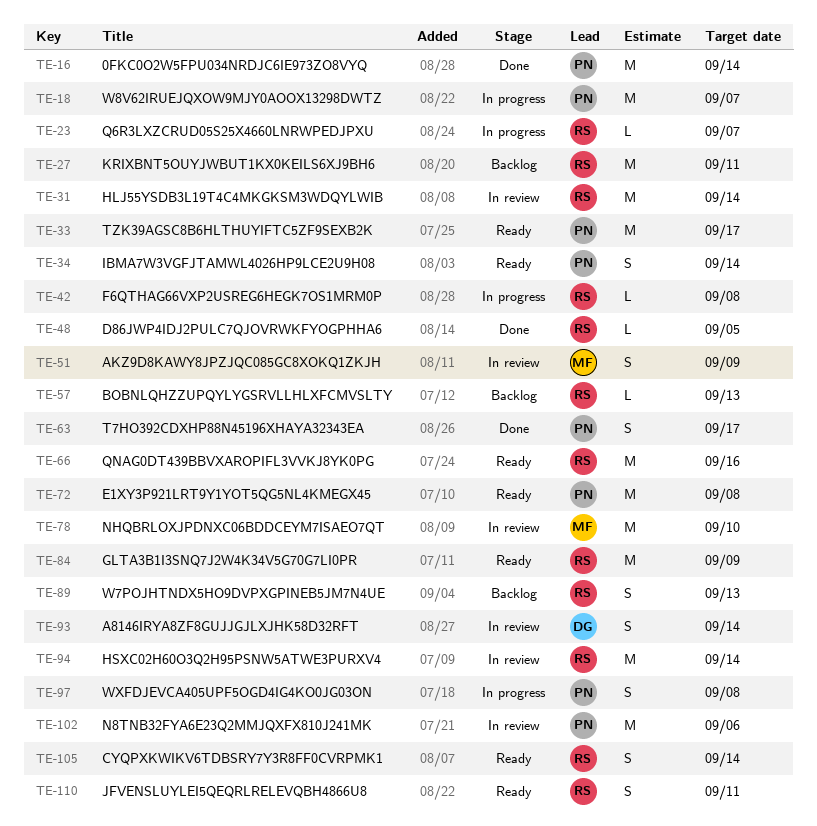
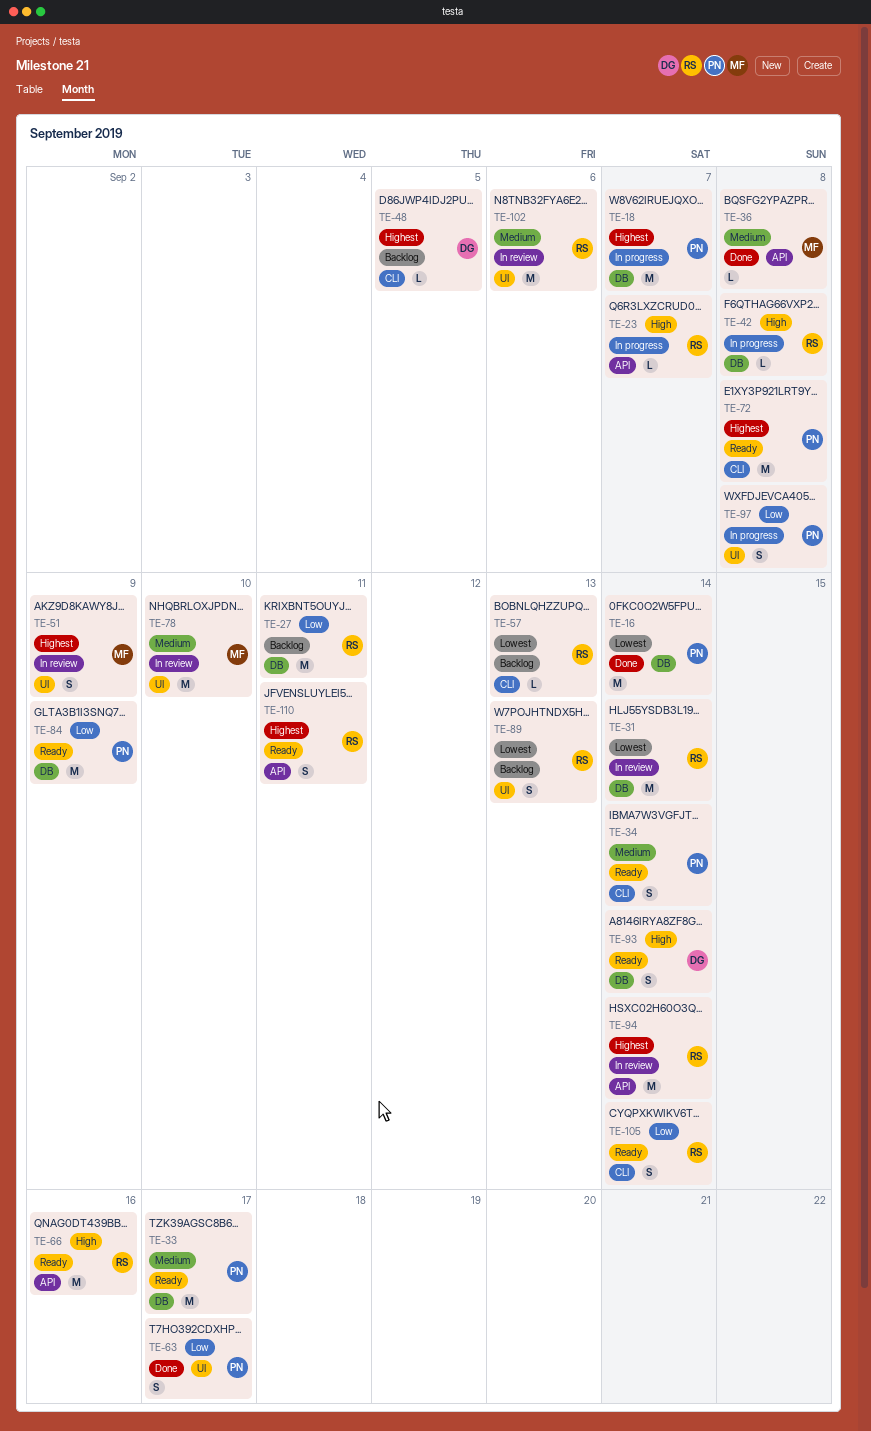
TE-36: none -> present
TE-48, status: Done -> Backlog
TE-48, owner: RS -> DG
TE-84, owner: RS -> PN
TE-93, status: In review -> Ready
TE-102, owner: PN -> RS

